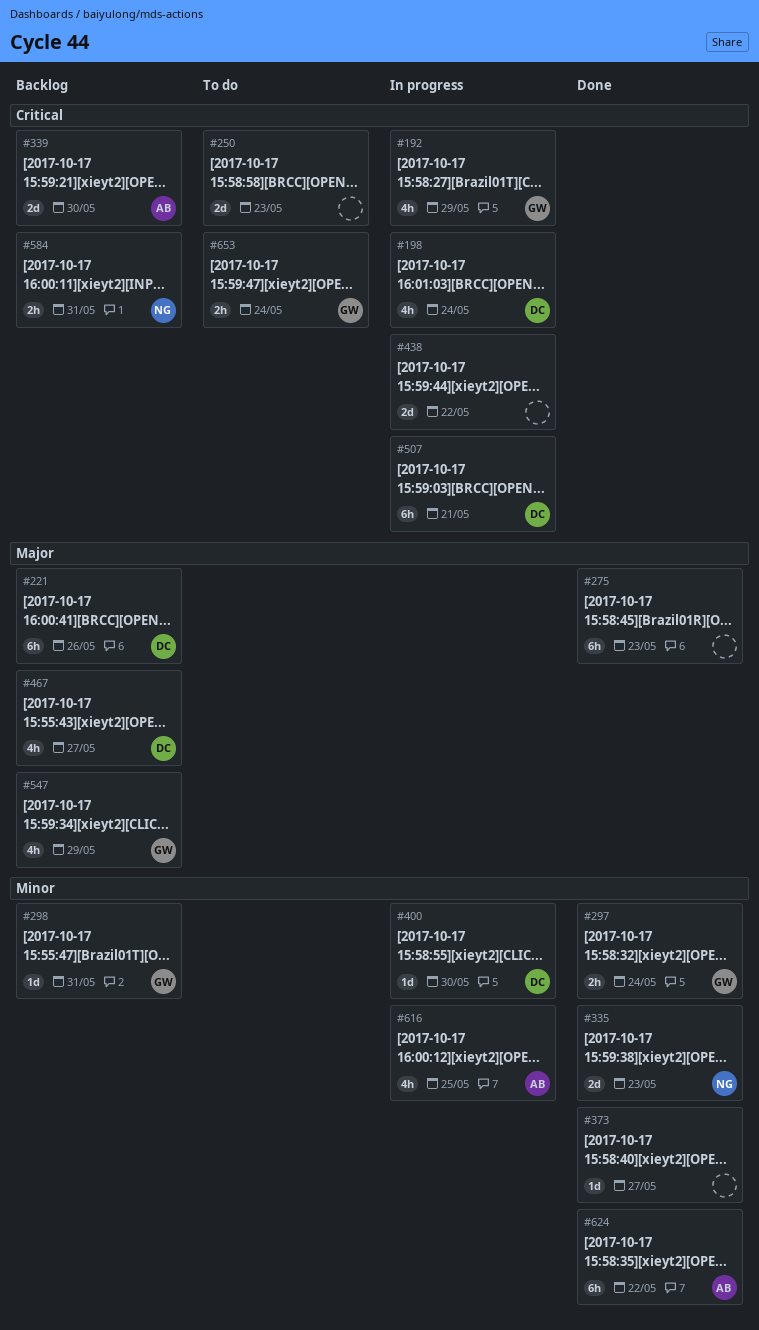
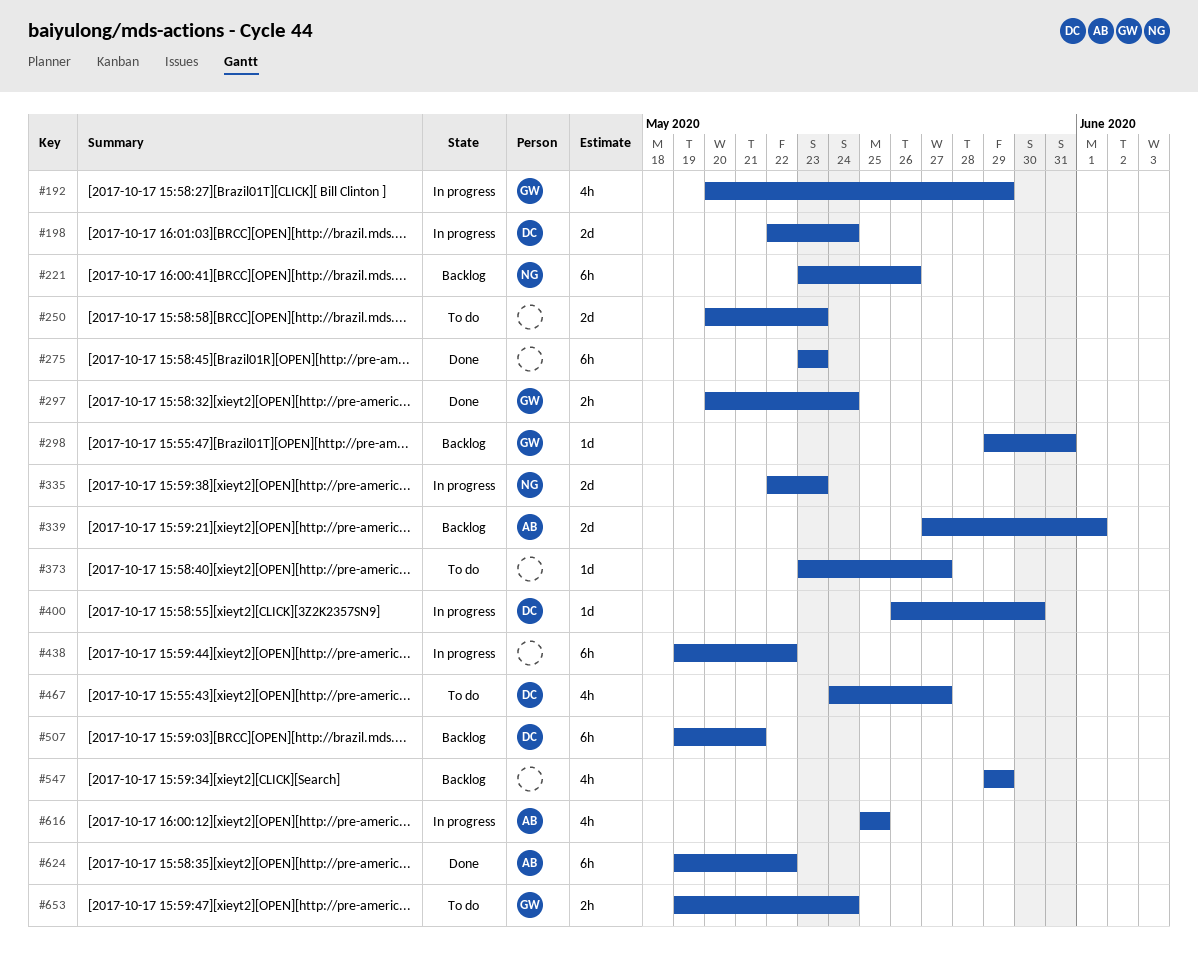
#198, estimate: 4h -> 2d
#221, owner: DC -> NG
#335, status: Done -> In progress
#339, due: May 30 -> Jun 1
#373, status: Done -> To do
#438, estimate: 2d -> 6h
#467, status: Backlog -> To do
#507, status: In progress -> Backlog
#547, owner: GW -> none
#584: present -> none

